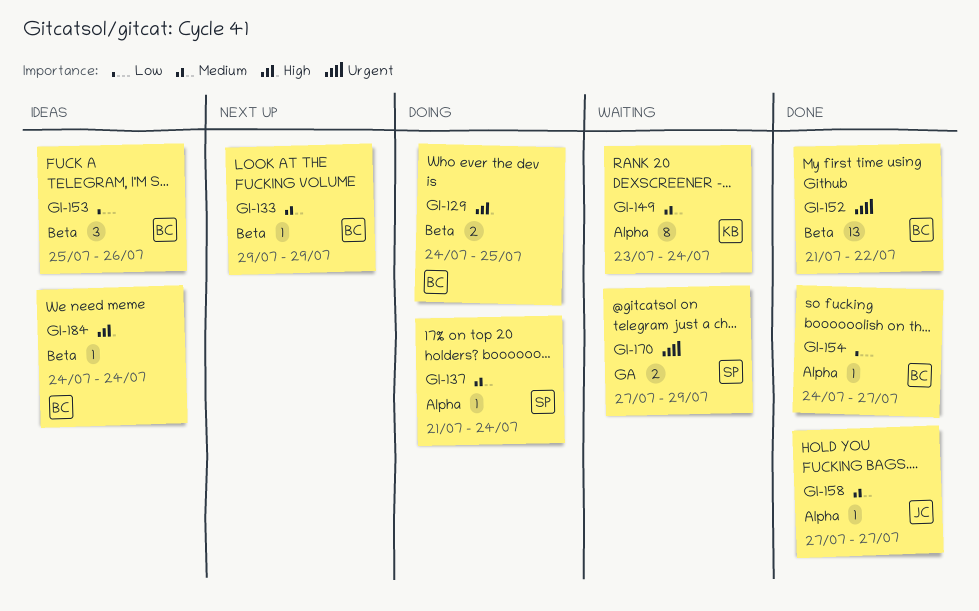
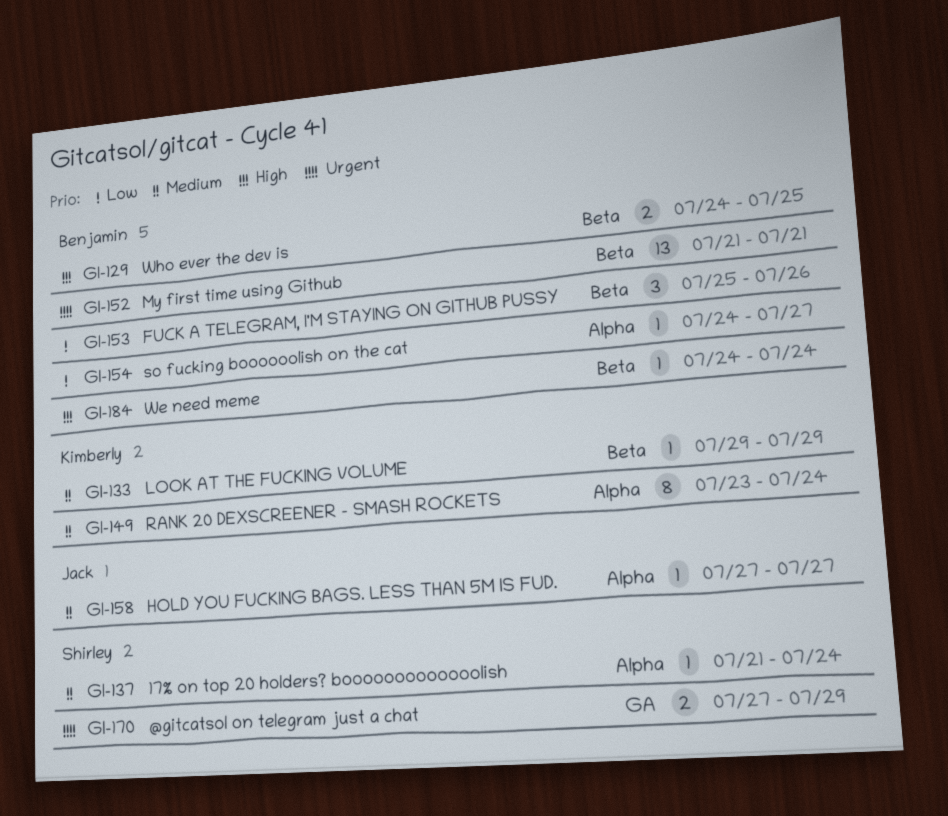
GI-133, owner: Benjamin -> Kimberly
GI-152, due: Jul 22 -> Jul 21

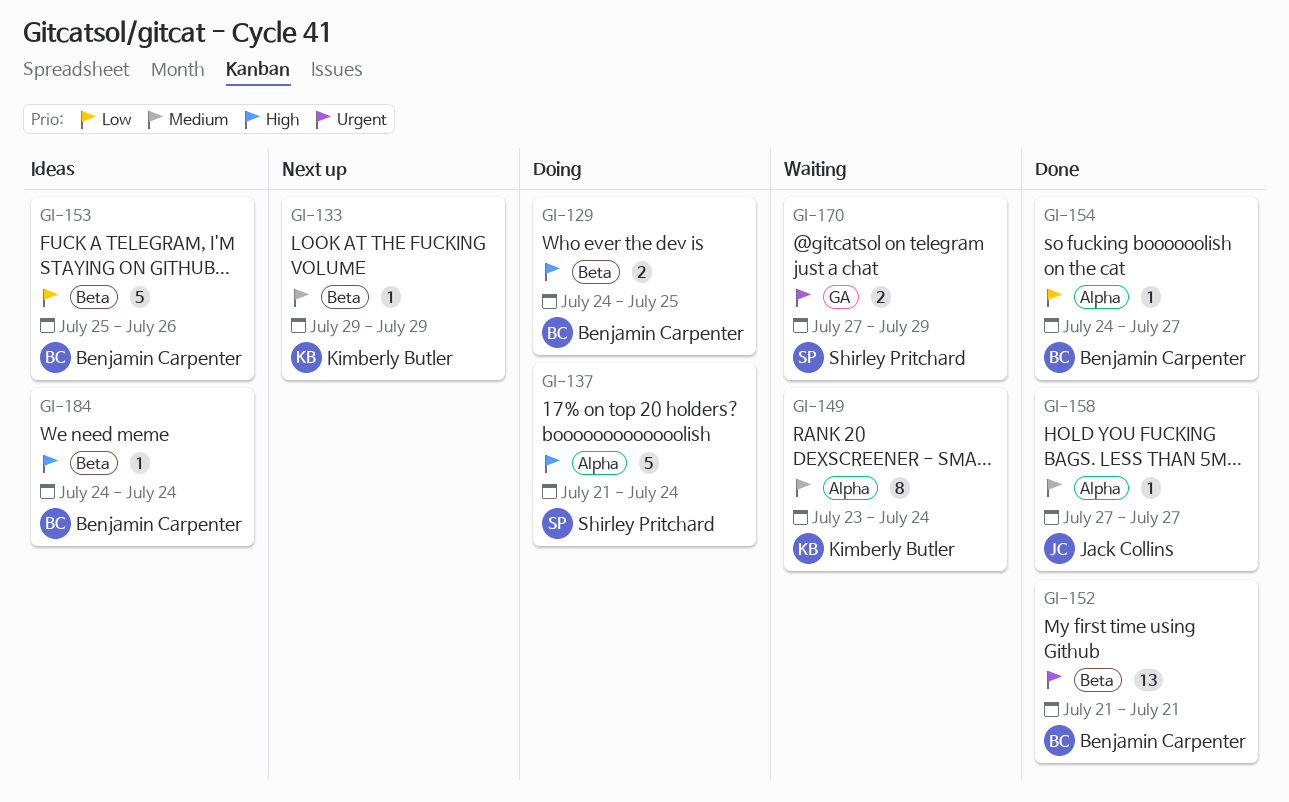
GI-137, priority: Medium -> High
GI-137, estimate: 1 -> 5
GI-153, estimate: 3 -> 5

